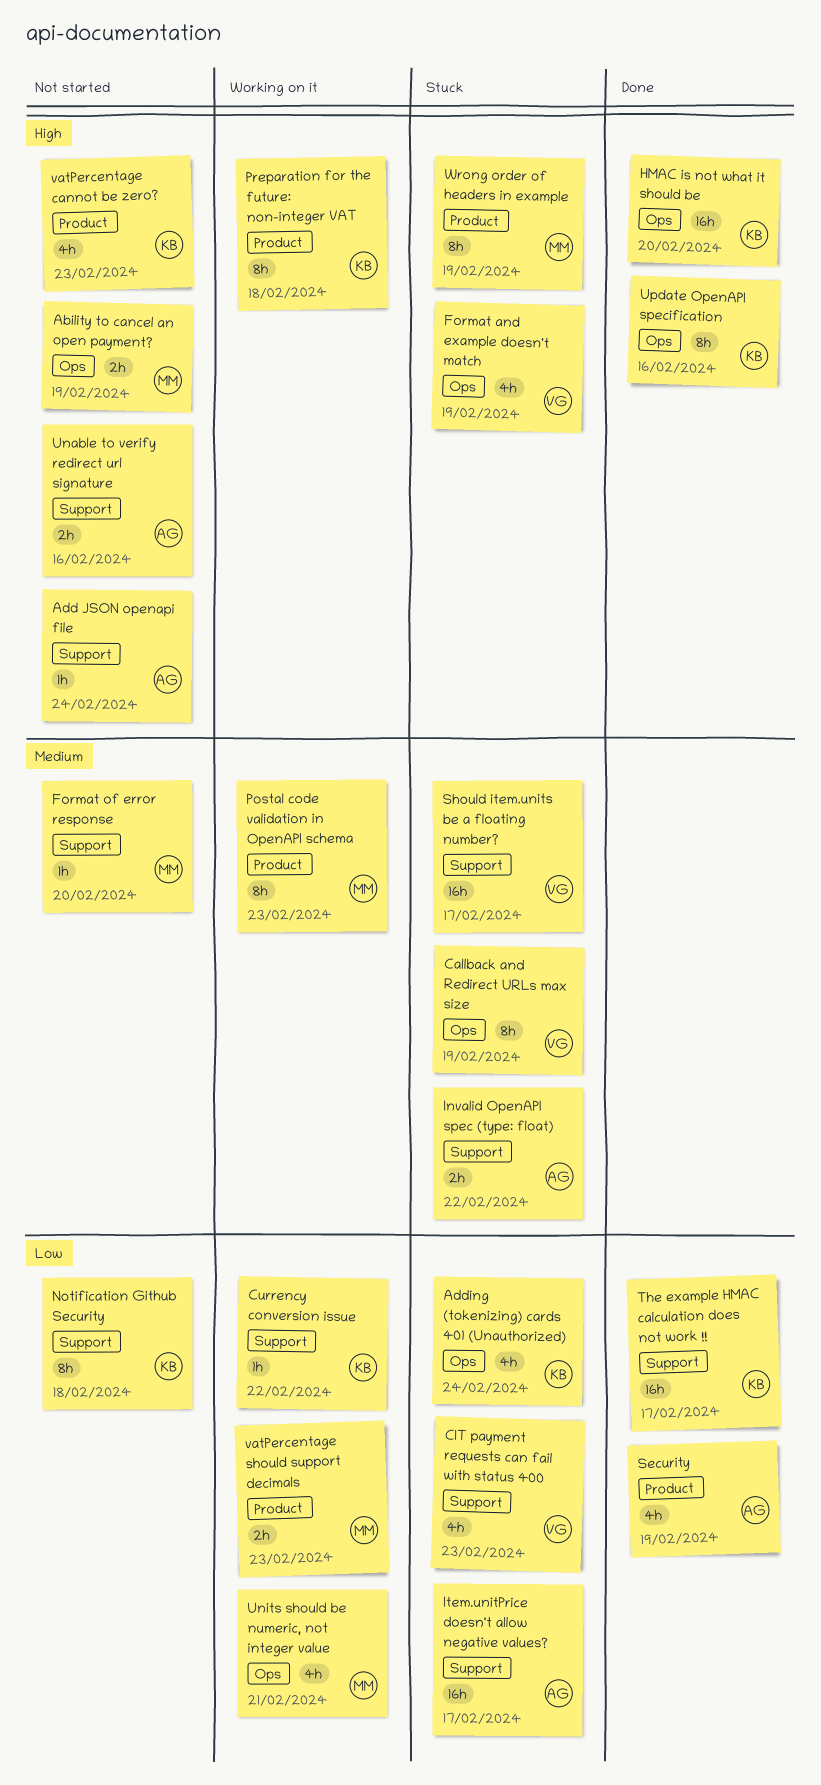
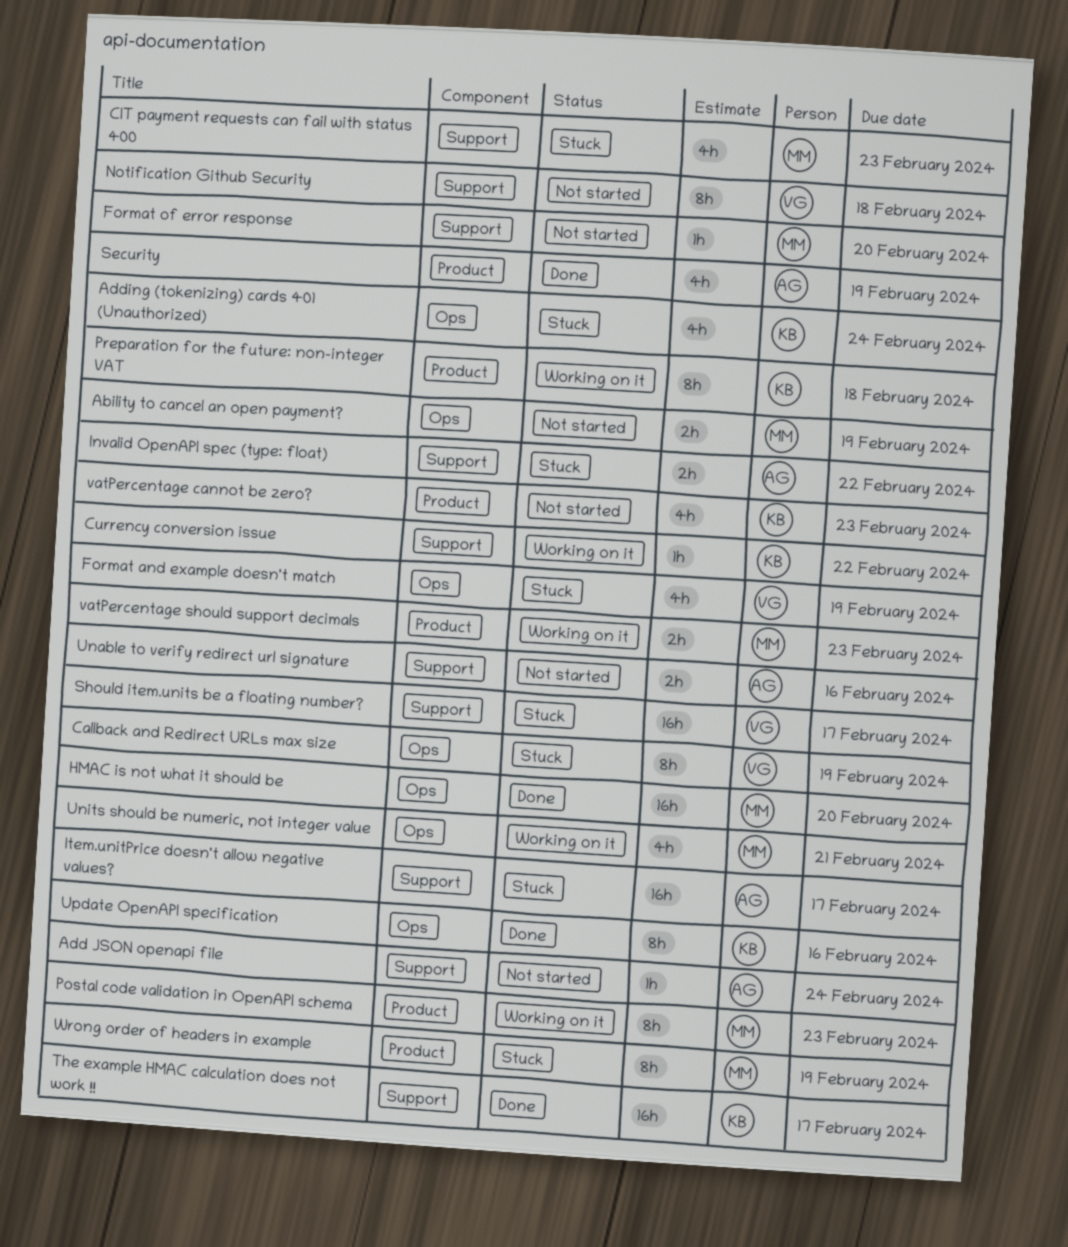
CIT payment requests can fail with status 400, owner: VG -> MM
HMAC is not what it should be, owner: KB -> MM
Notification Github Security, owner: KB -> VG

